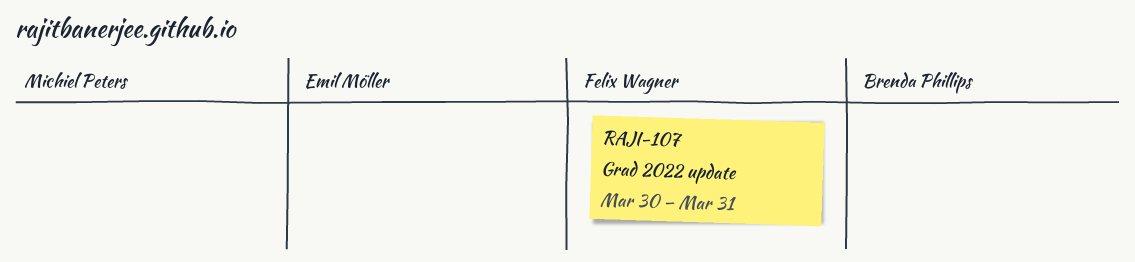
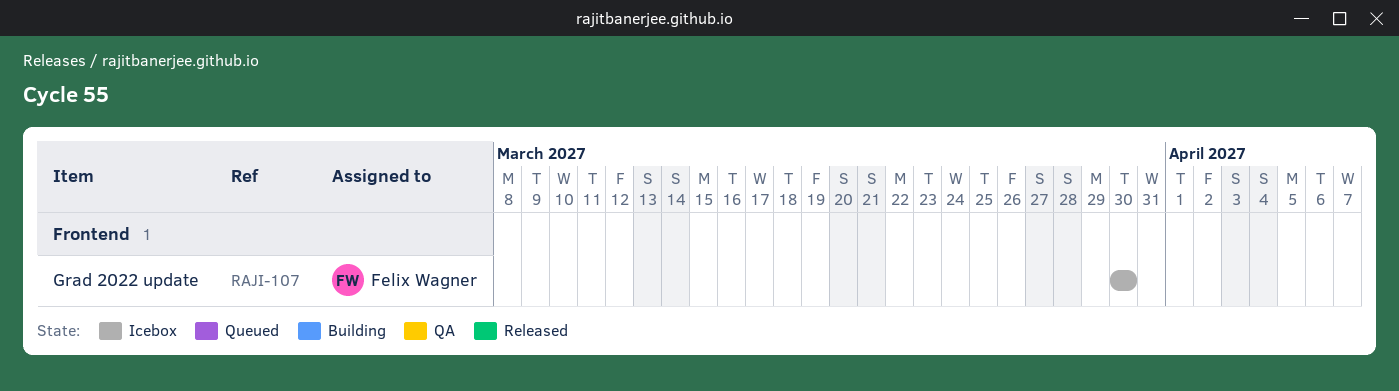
RAJI-107, due: Mar 31 -> Mar 30

